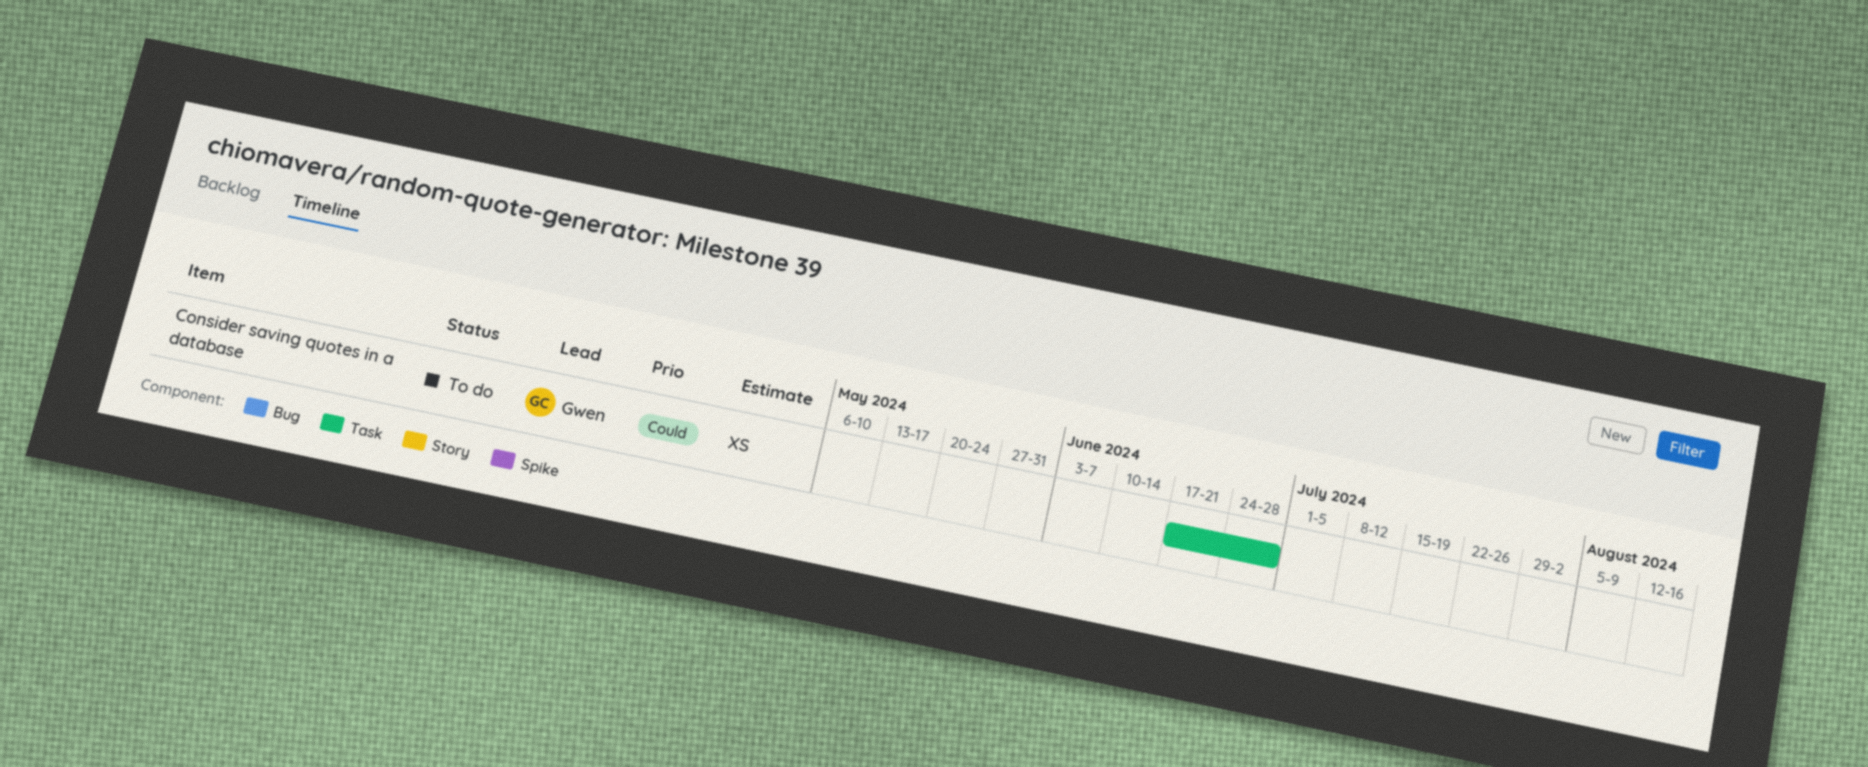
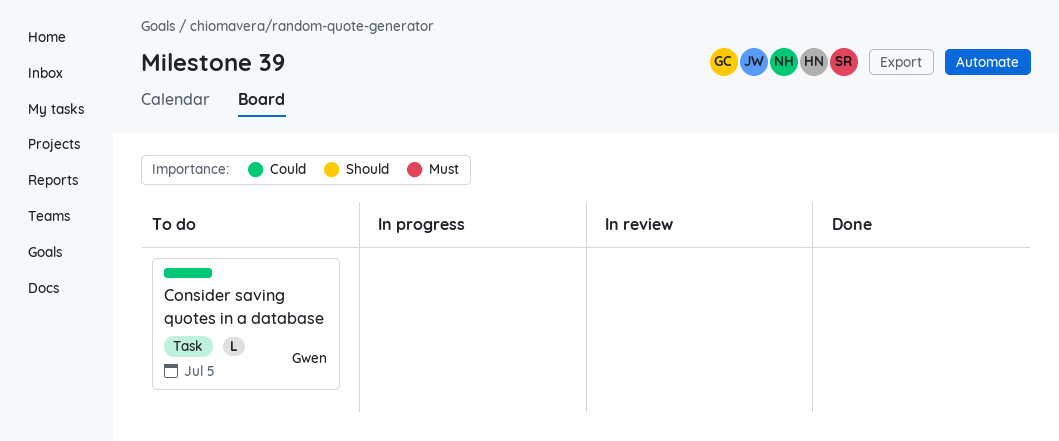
Consider saving quotes in a database, estimate: XS -> L
Consider saving quotes in a database, due: Jun 28 -> Jul 5

